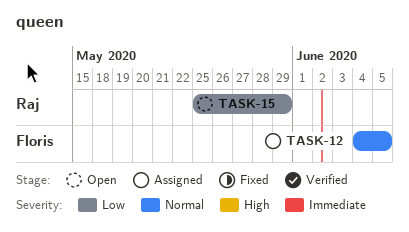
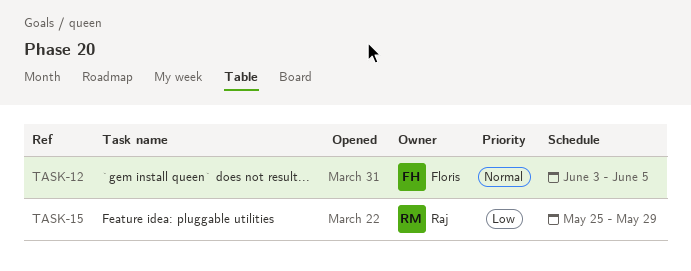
TASK-12, start: Jun 4 -> Jun 3

